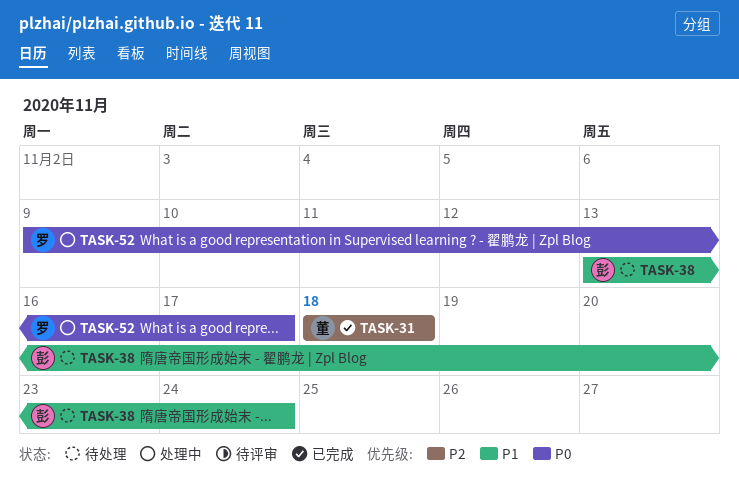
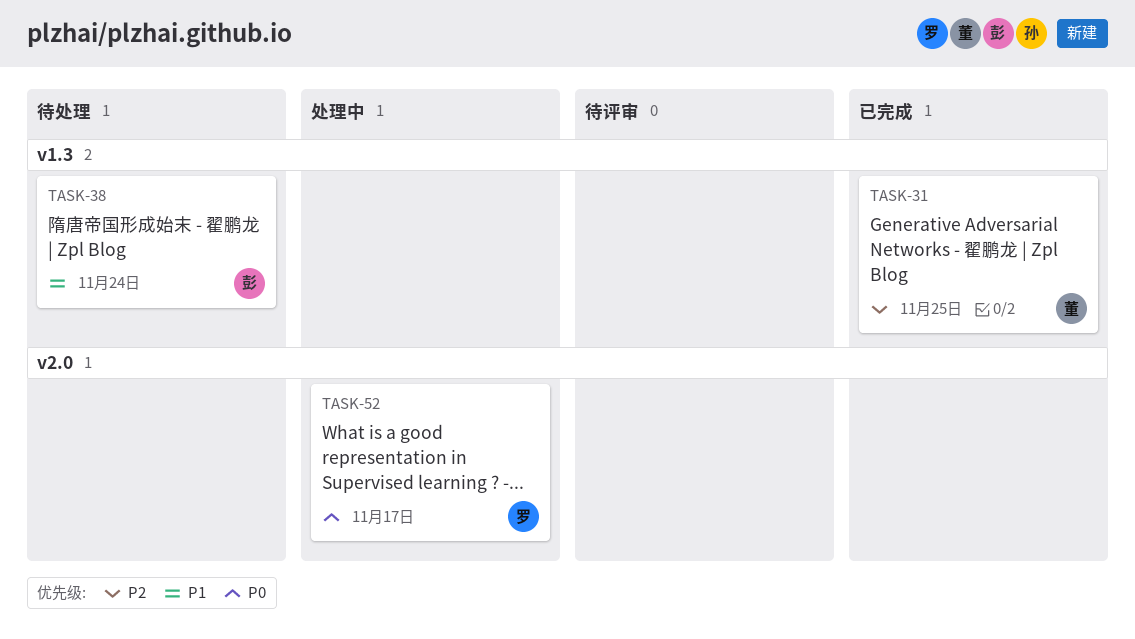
TASK-31, due: Nov 18 -> Nov 25

